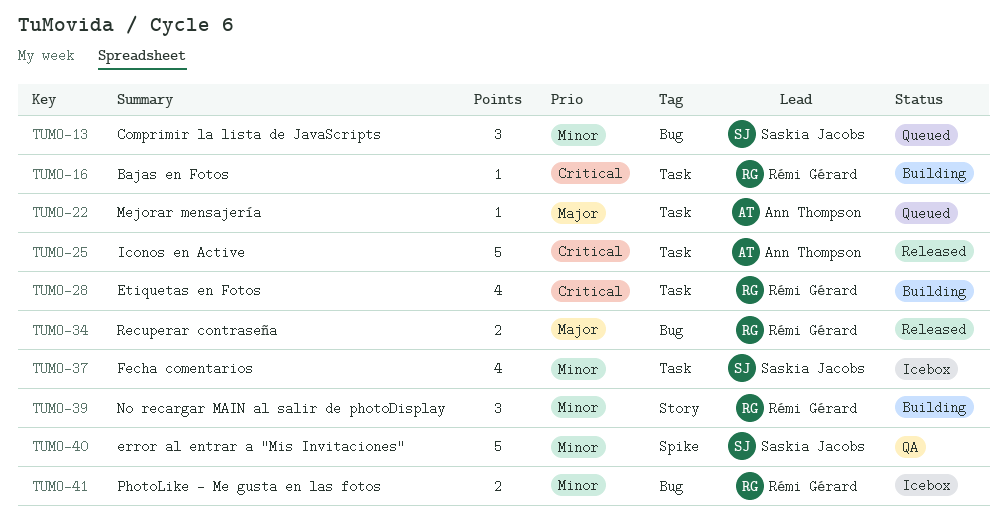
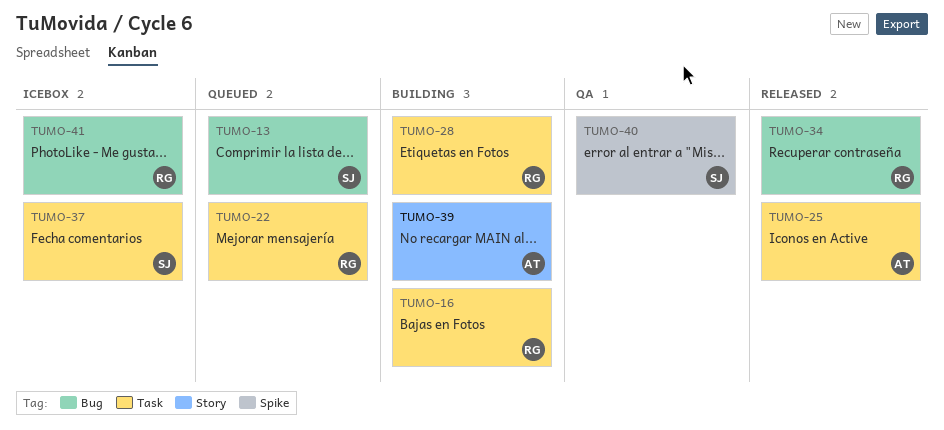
TUMO-22, owner: Ann Thompson -> Rémi Gérard
TUMO-39, owner: Rémi Gérard -> Ann Thompson

